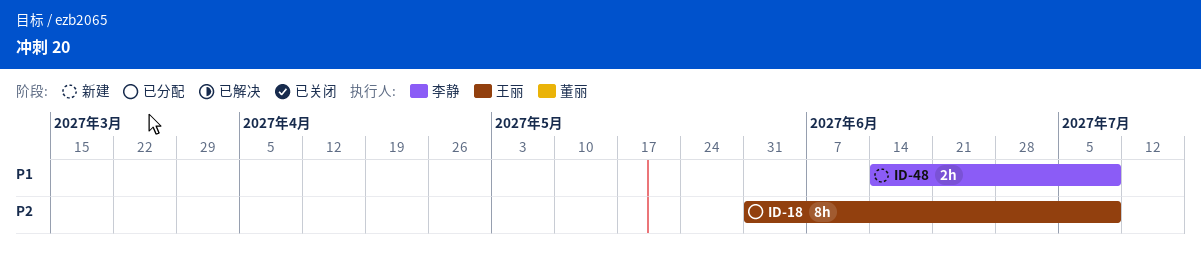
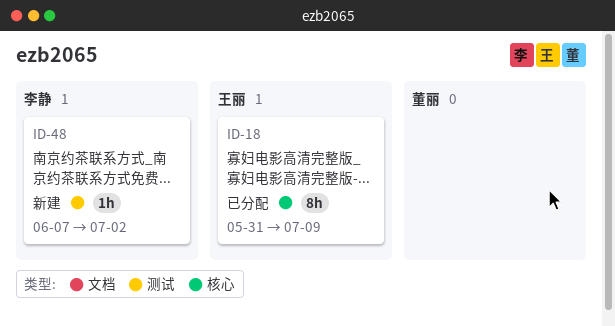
ID-48, estimate: 2h -> 1h
ID-48, start: Jun 14 -> Jun 7
ID-48, due: Jul 9 -> Jul 2

